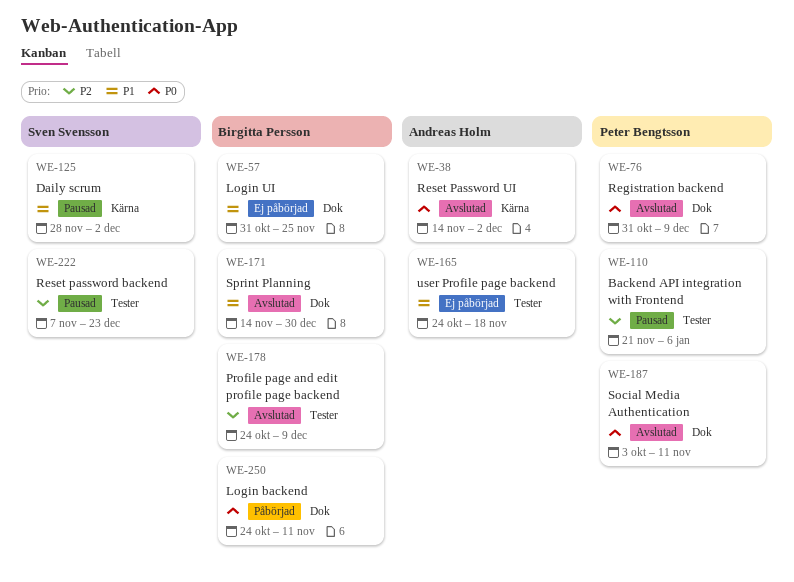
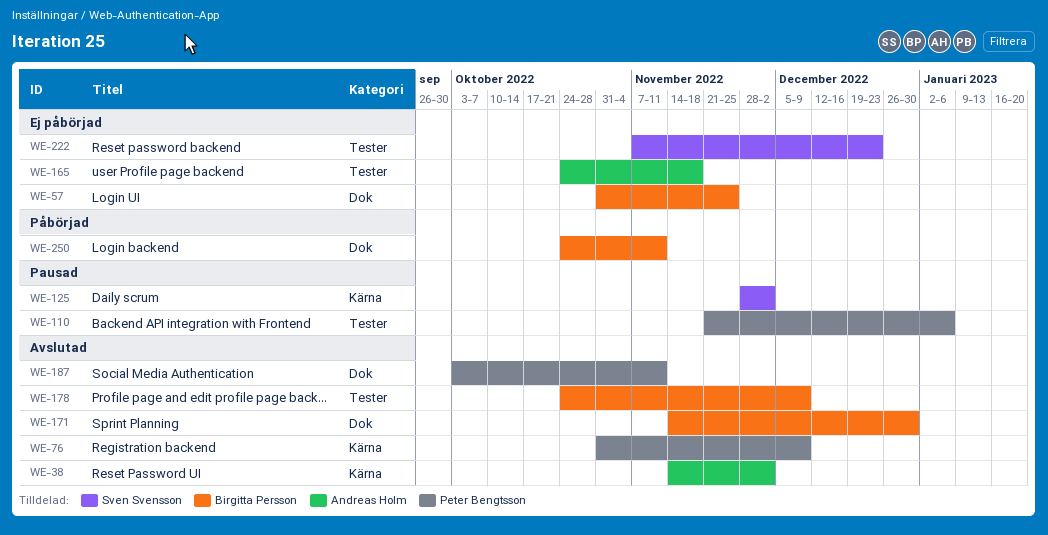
WE-76, label: Dok -> Kärna
WE-222, status: Pausad -> Ej påbörjad

